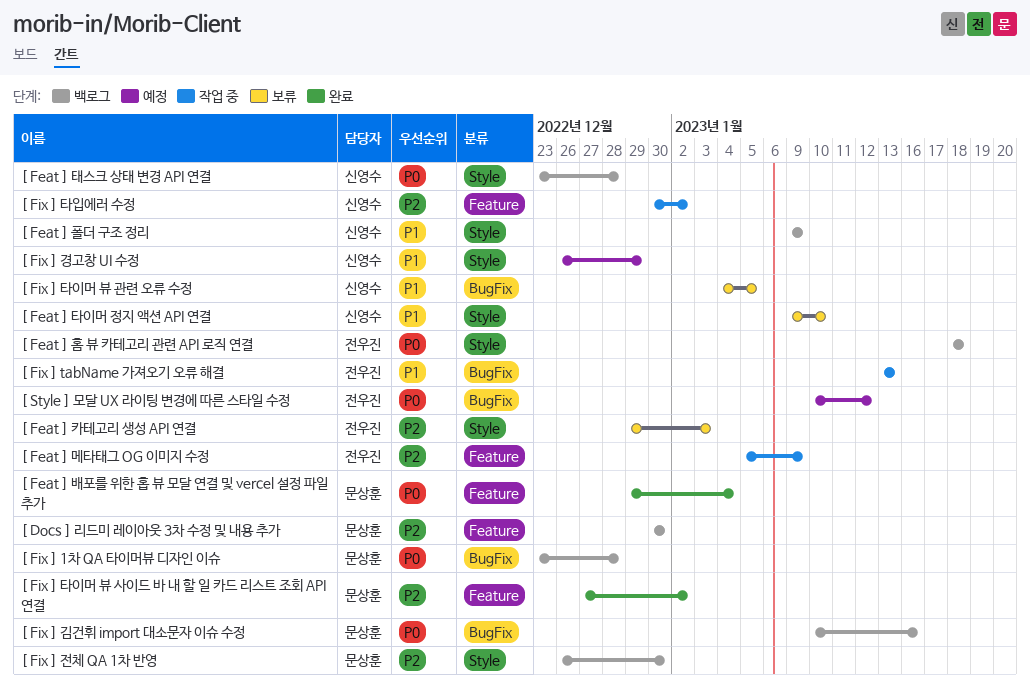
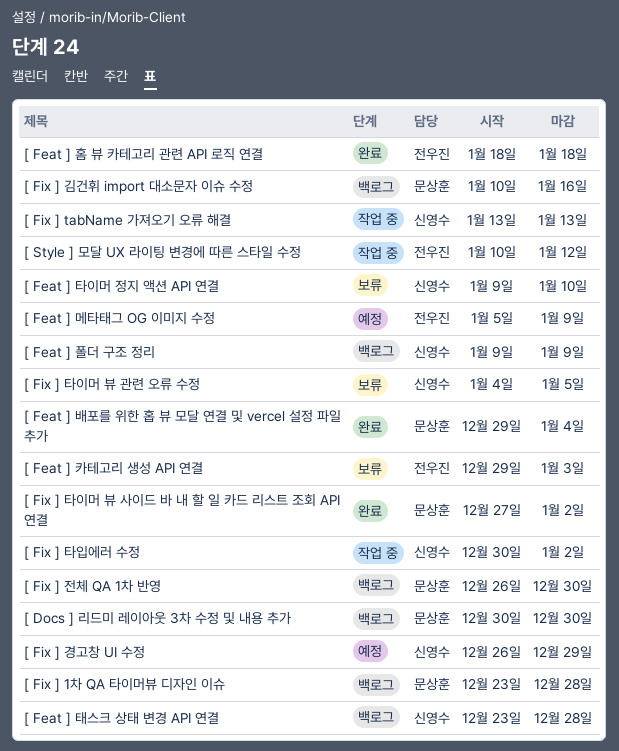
[ Feat ] 메타태그 OG 이미지 수정, status: 작업 중 -> 예정
[ Feat ] 홈 뷰 카테고리 관련 API 로직 연결, status: 백로그 -> 완료
[ Fix ] tabName 가져오기 오류 해결, owner: 전우진 -> 신영수
[ Style ] 모달 UX 라이팅 변경에 따른 스타일 수정, status: 예정 -> 작업 중

